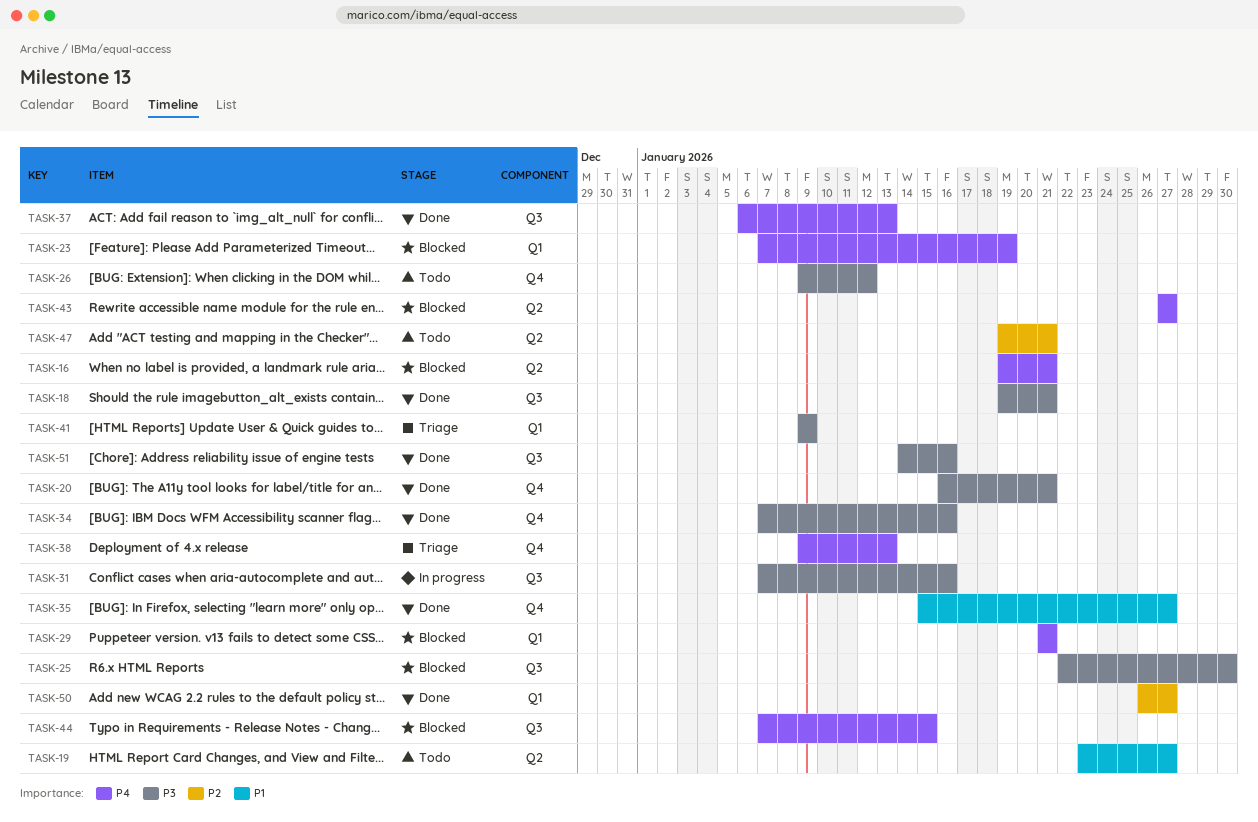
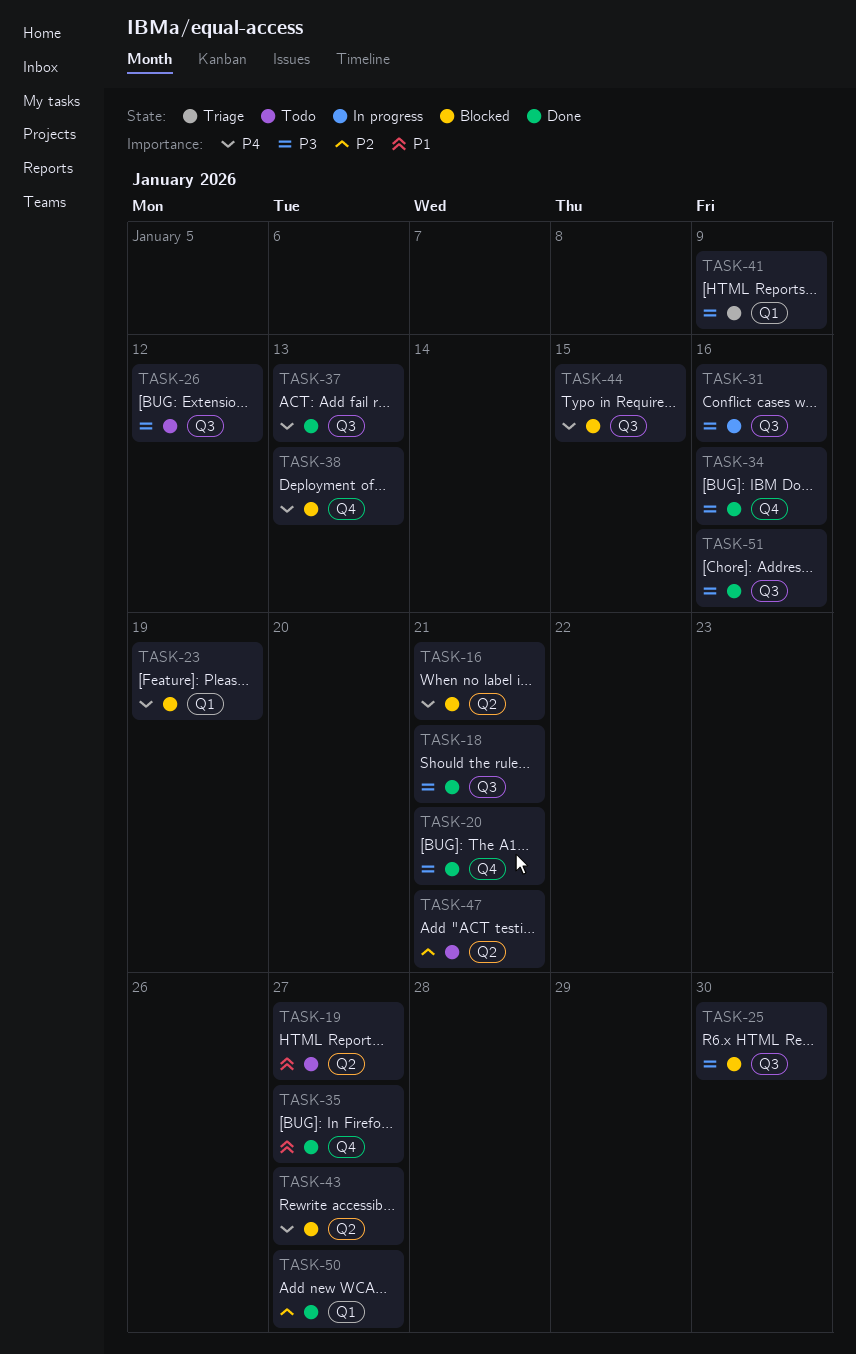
TASK-26, label: Q4 -> Q3
TASK-29: present -> none
TASK-38, status: Triage -> Blocked

